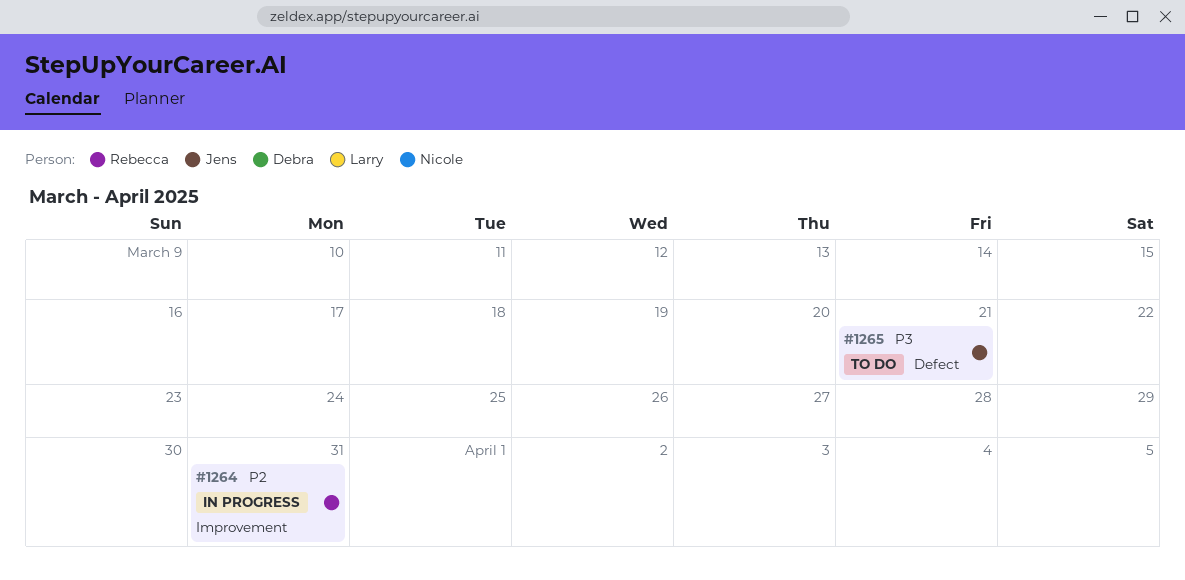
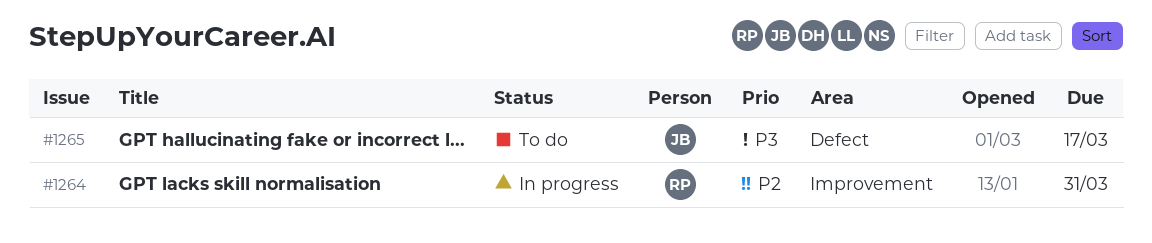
#1265, due: Mar 21 -> Mar 17

